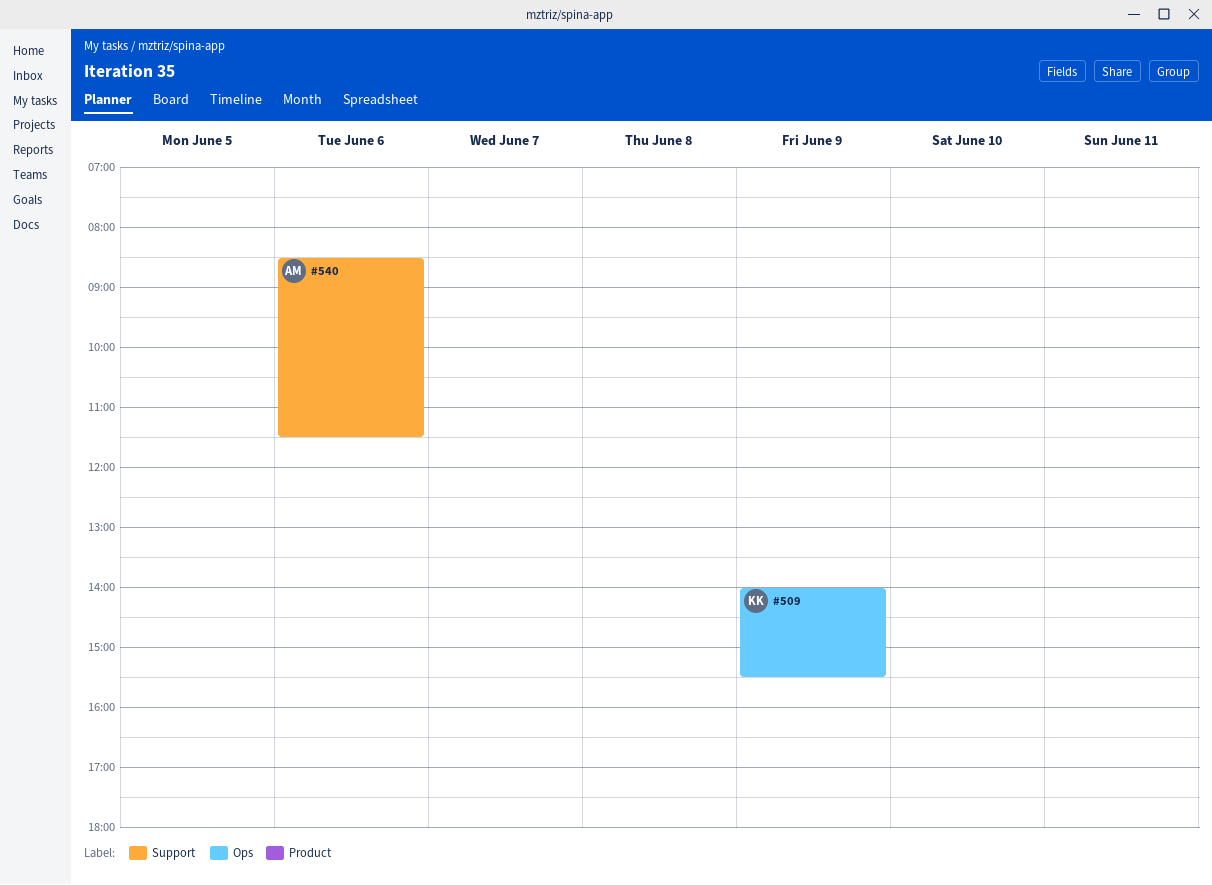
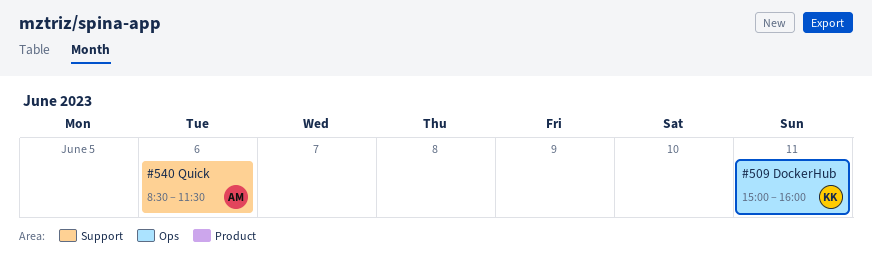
#509, day: Jun 9 -> Jun 11
#509, begins: 14:00 -> 15:00
#509, ends: 15:30 -> 16:00

